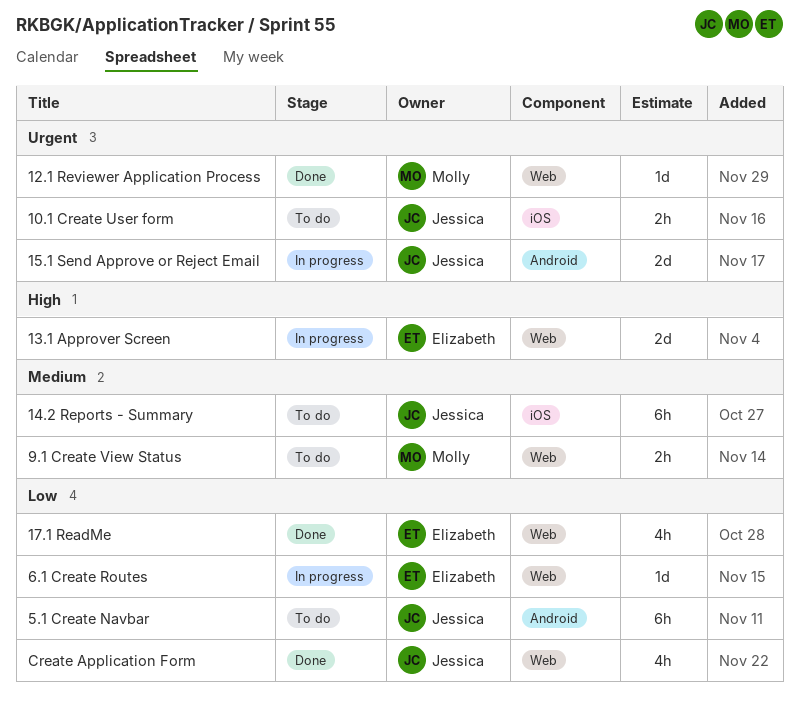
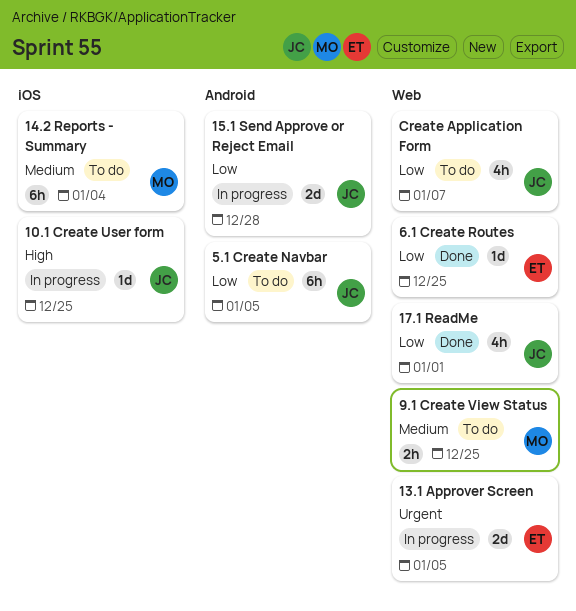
10.1 Create User form, status: To do -> In progress
10.1 Create User form, priority: Urgent -> High
10.1 Create User form, estimate: 2h -> 1d
12.1 Reviewer Application Process: present -> none
13.1 Approver Screen, priority: High -> Urgent
14.2 Reports - Summary, owner: Jessica -> Molly
15.1 Send Approve or Reject Email, priority: Urgent -> Low
17.1 ReadMe, owner: Elizabeth -> Jessica
6.1 Create Routes, status: In progress -> Done
Create Application Form, status: Done -> To do

